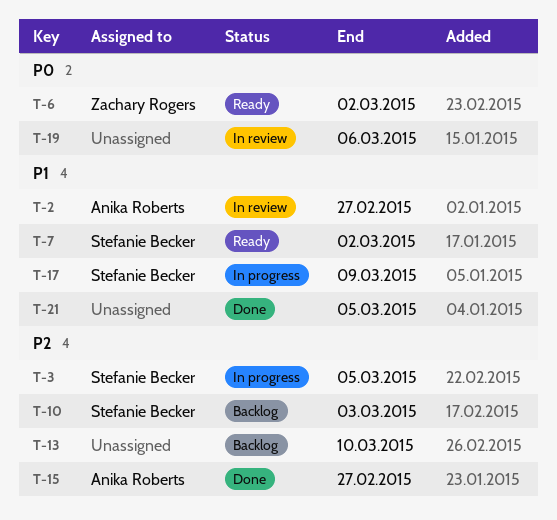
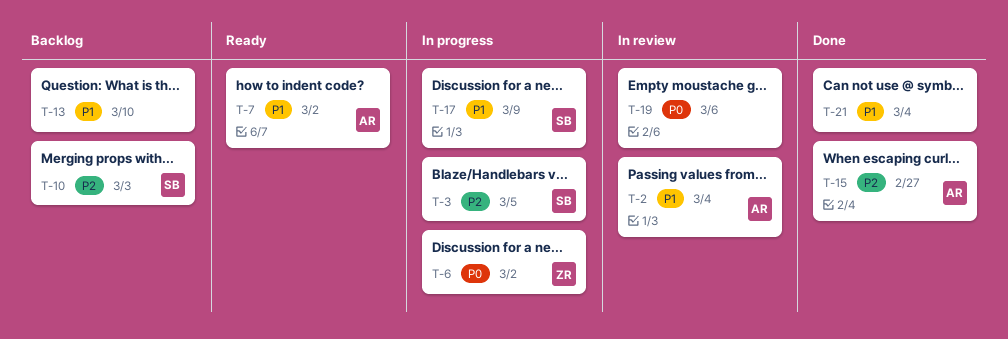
T-2, due: Feb 27 -> Mar 4
T-6, status: Ready -> In progress
T-7, owner: Stefanie Becker -> Anika Roberts
T-13, priority: P2 -> P1
T-21, due: Mar 5 -> Mar 4

